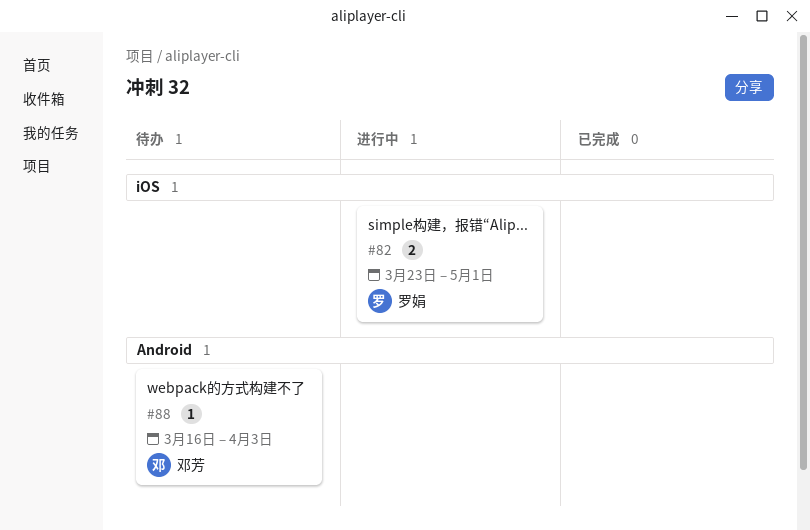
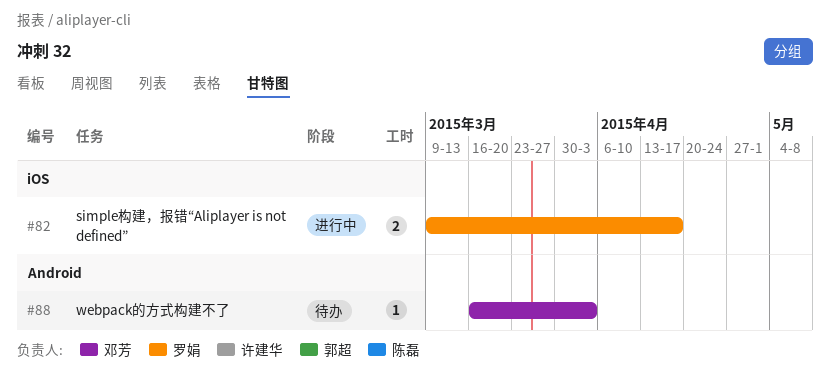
#82, start: Mar 23 -> Mar 9
#82, due: May 1 -> Apr 17

